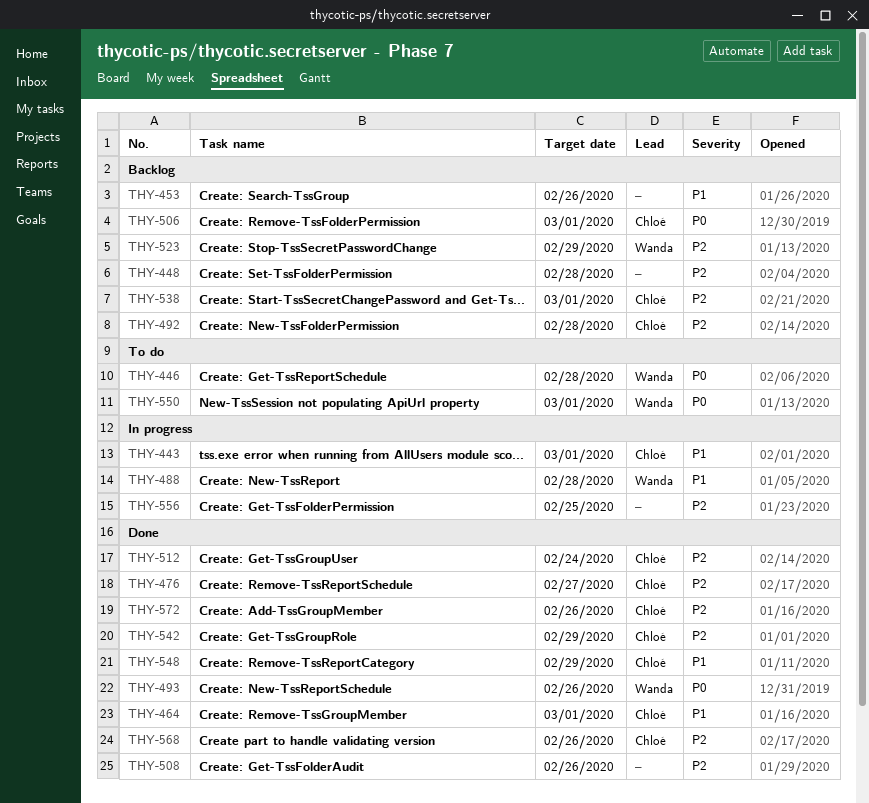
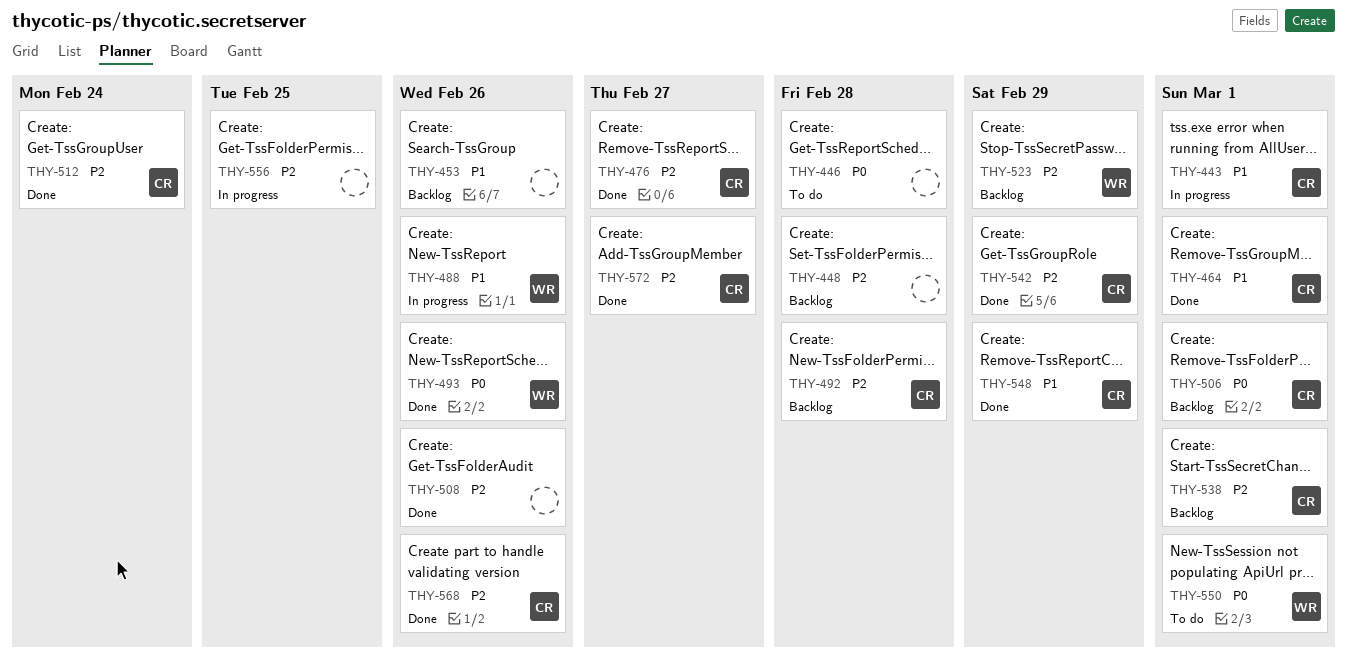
THY-446, owner: Wanda -> none
THY-488, due: Feb 28 -> Feb 26
THY-572, due: Feb 26 -> Feb 27

